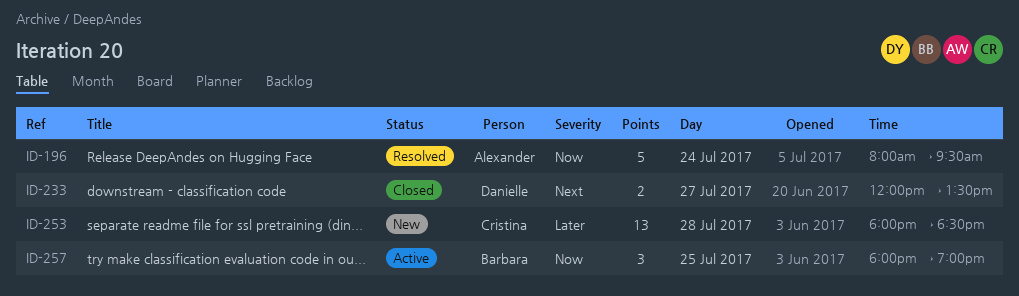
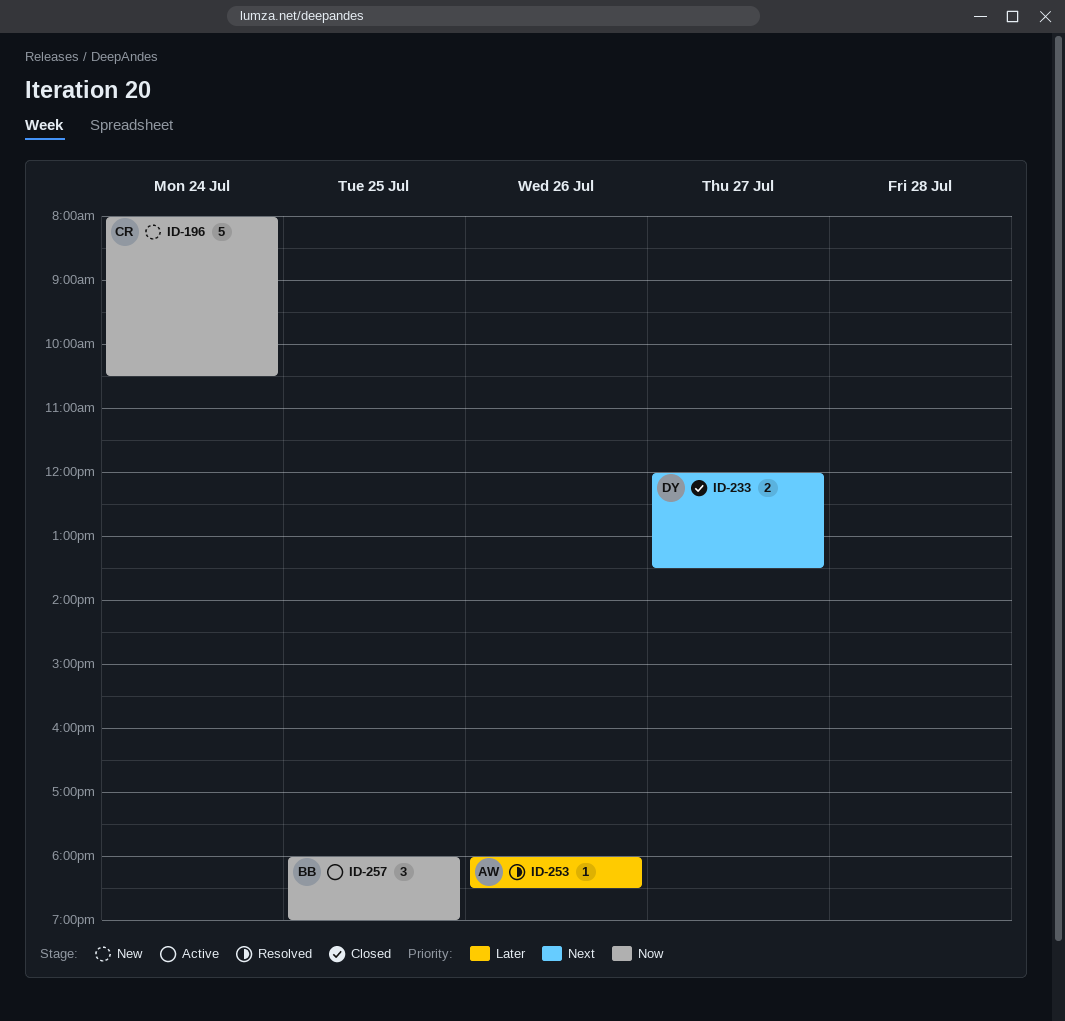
ID-196, status: Resolved -> New
ID-196, owner: Alexander -> Cristina
ID-196, ends: 09:30 -> 10:30
ID-253, status: New -> Resolved
ID-253, owner: Cristina -> Alexander
ID-253, estimate: 13 -> 1
ID-253, day: Jul 28 -> Jul 26

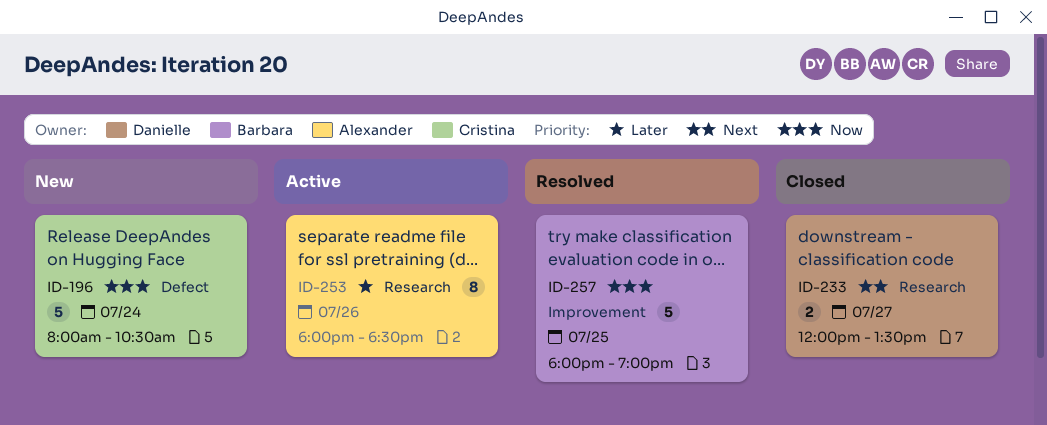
ID-253, status: Resolved -> Active
ID-253, estimate: 1 -> 8
ID-257, status: Active -> Resolved
ID-257, estimate: 3 -> 5

